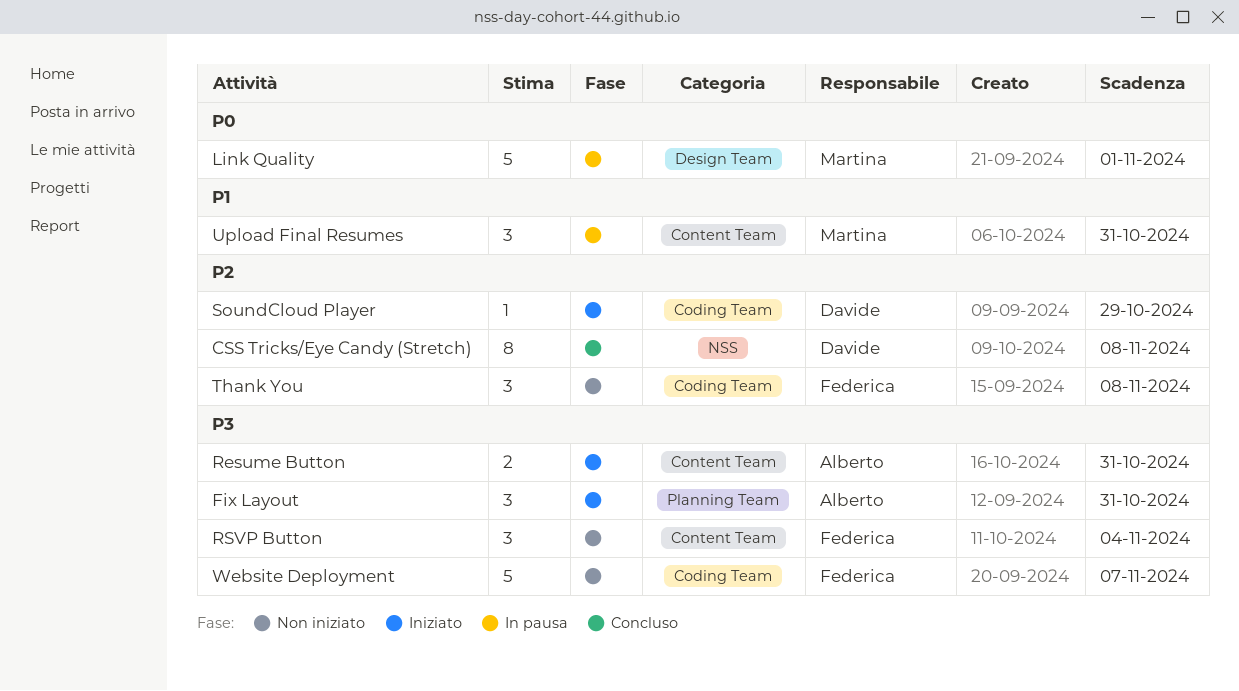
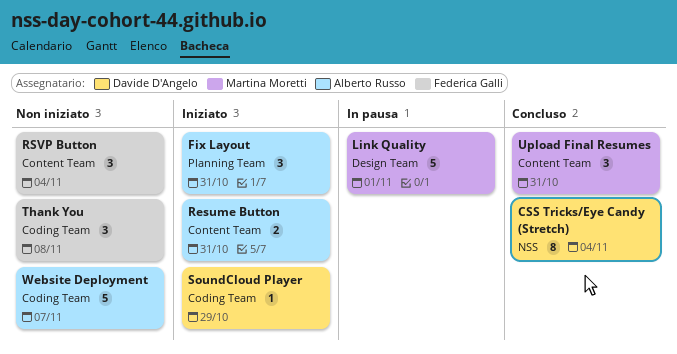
CSS Tricks/Eye Candy (Stretch), due: Nov 8 -> Nov 4
Upload Final Resumes, status: In pausa -> Concluso
Website Deployment, owner: Federica Galli -> Alberto Russo

